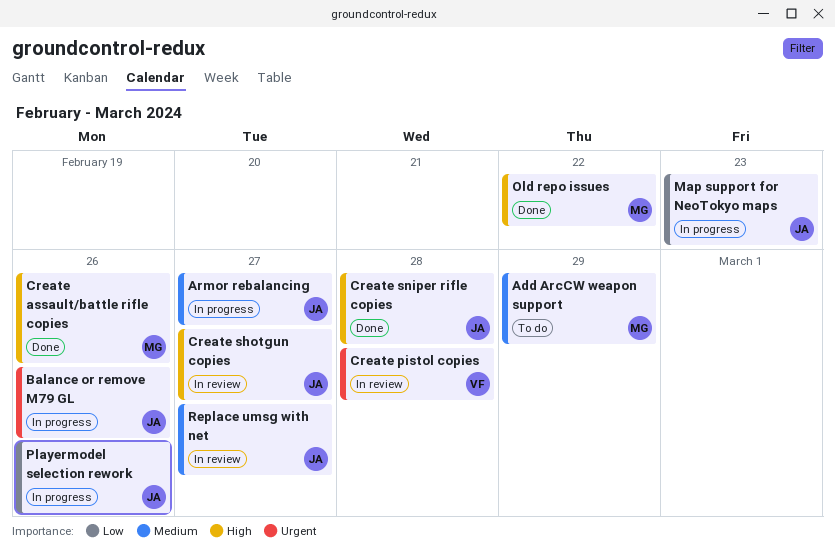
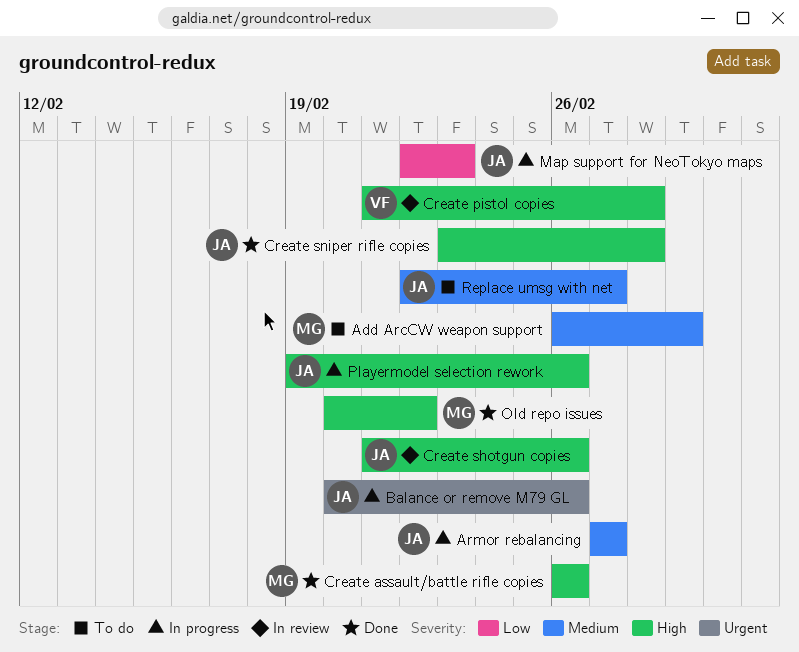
Create pistol copies, priority: Urgent -> High
Create shotgun copies, due: Feb 27 -> Feb 26
Playermodel selection rework, priority: Low -> High
Replace umsg with net, status: In review -> To do

